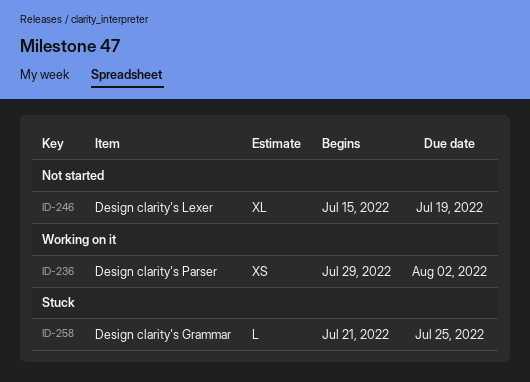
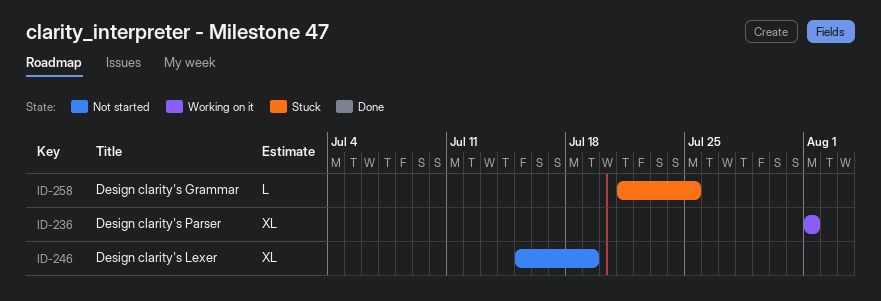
ID-236, estimate: XS -> XL
ID-236, start: Jul 29 -> Aug 1
ID-236, due: Aug 2 -> Aug 1

